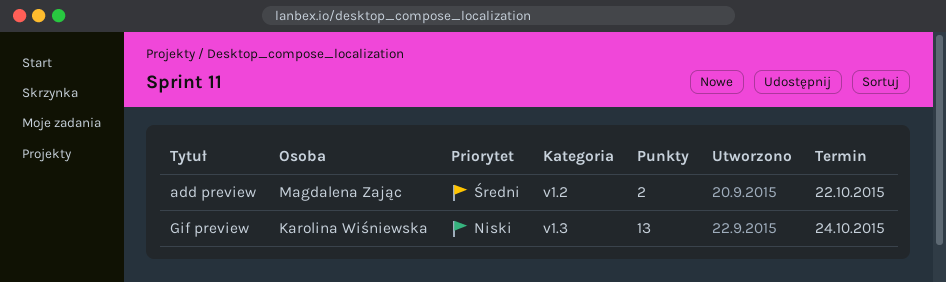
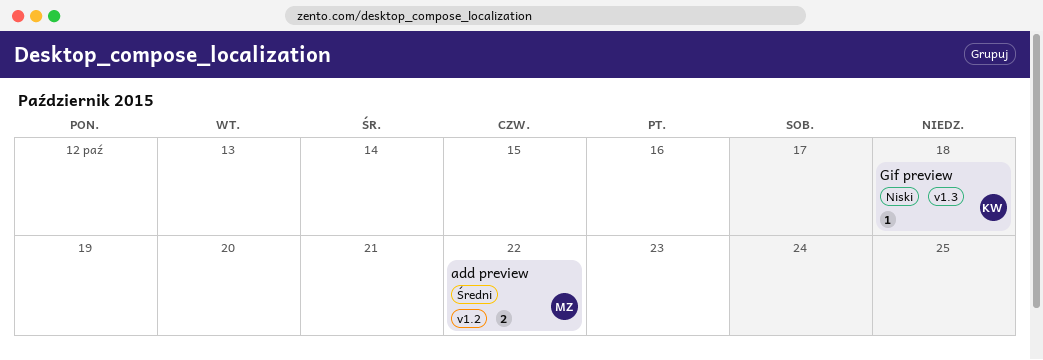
Gif preview, estimate: 13 -> 1
Gif preview, due: Oct 24 -> Oct 18

